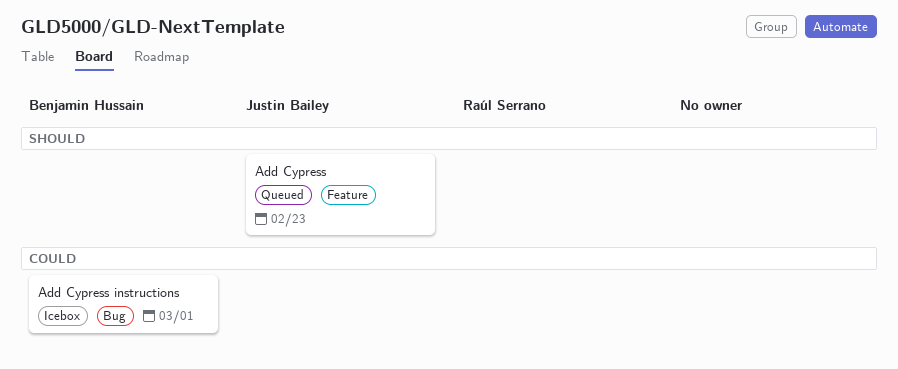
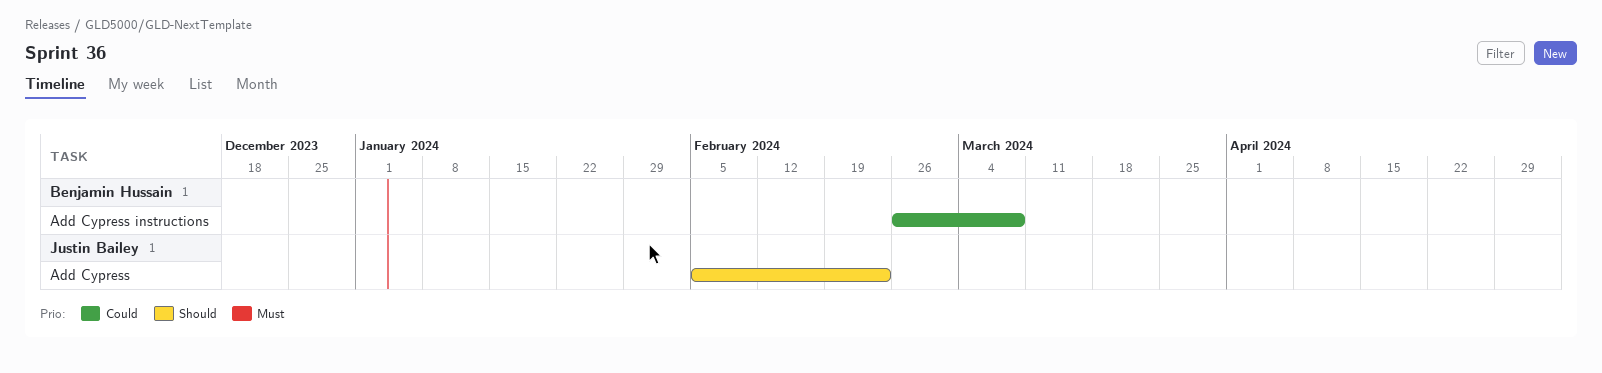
Add Cypress instructions, due: Mar 1 -> Mar 8

